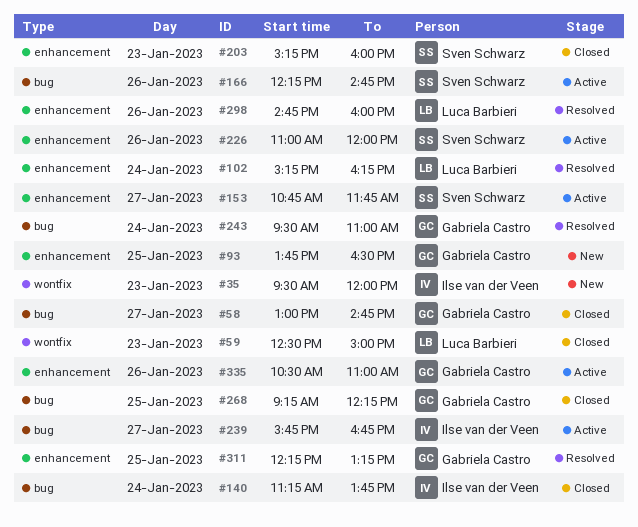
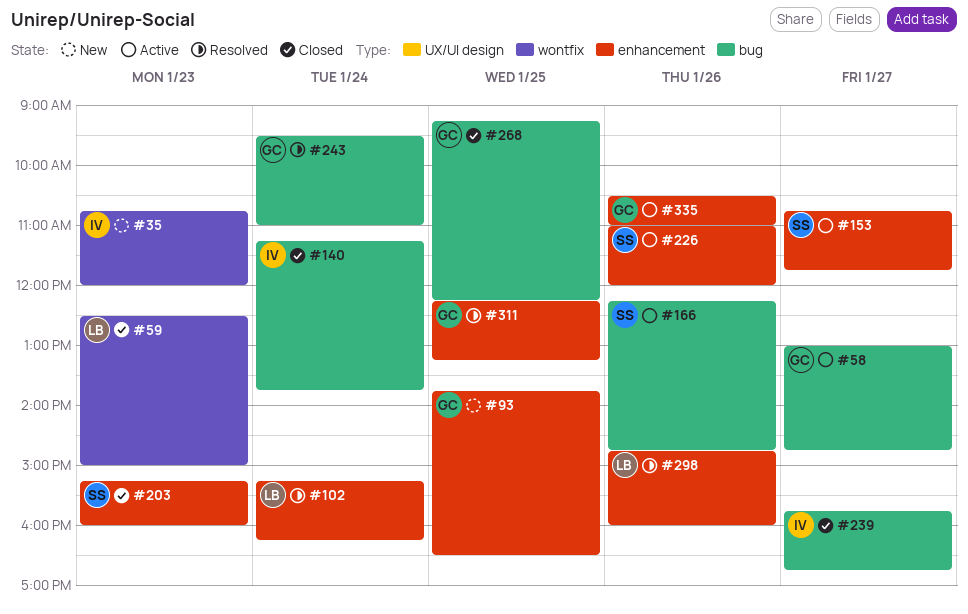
#35, begins: 09:30 -> 10:45
#58, status: Closed -> Active
#239, status: Active -> Closed

